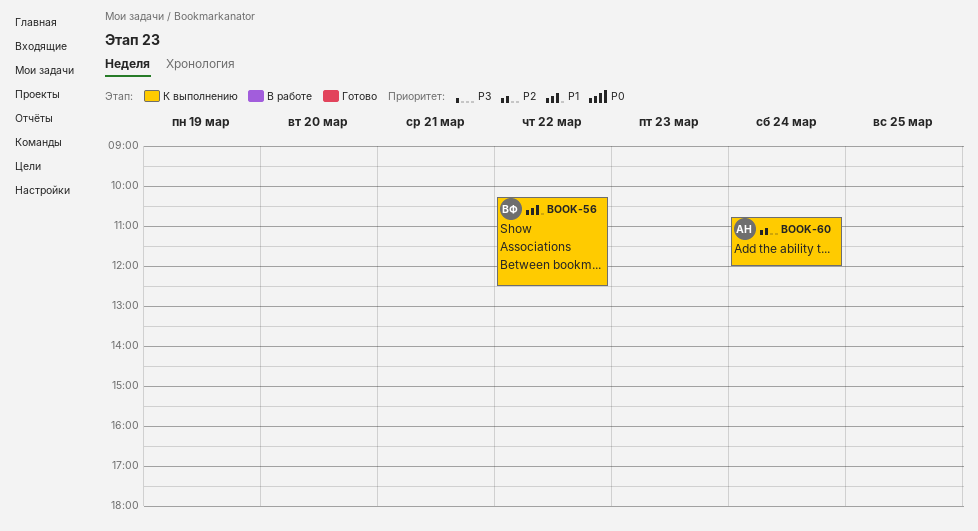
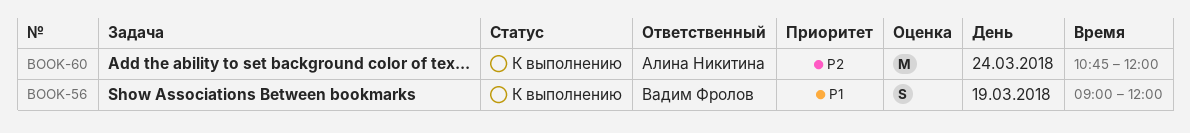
BOOK-56, day: Mar 22 -> Mar 19
BOOK-56, begins: 10:15 -> 09:00
BOOK-56, ends: 12:30 -> 12:00

